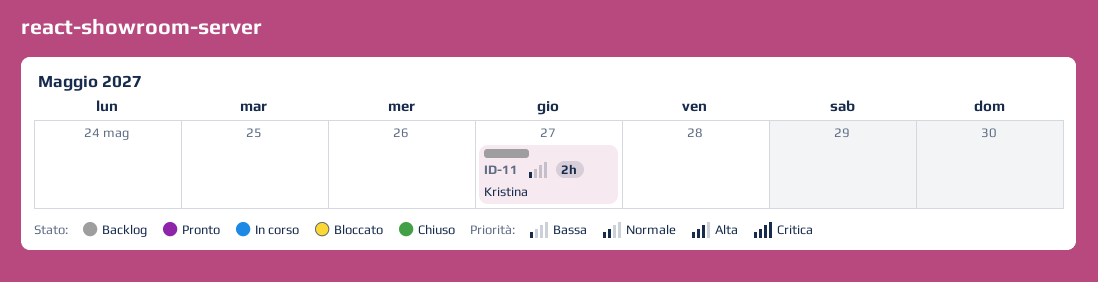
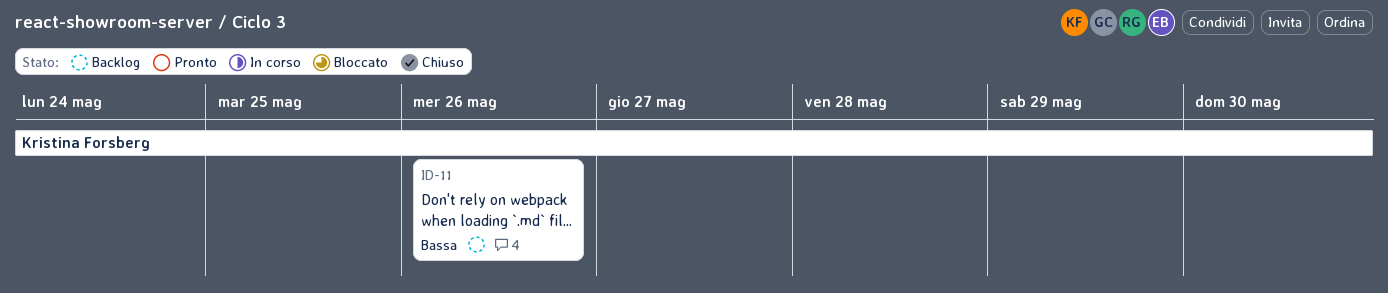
ID-11, due: May 27 -> May 26

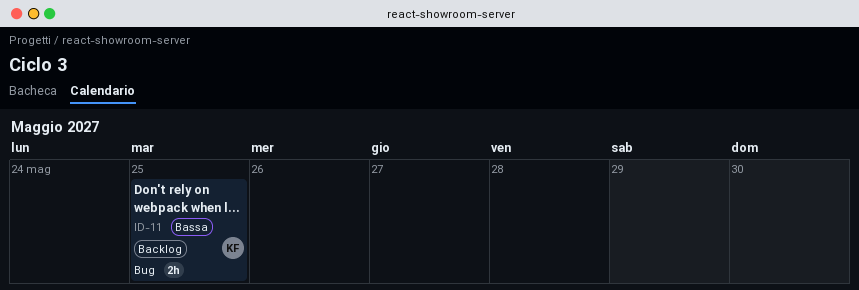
ID-11, due: May 26 -> May 25

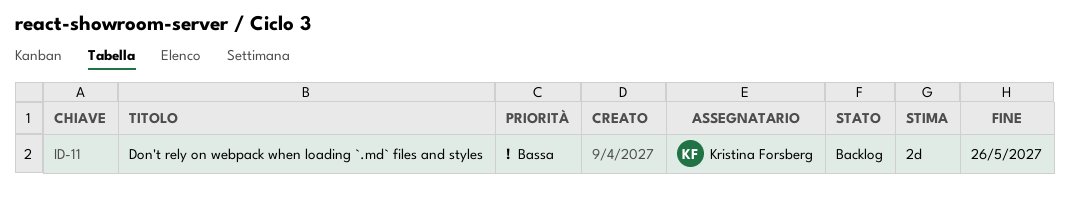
ID-11, estimate: 2h -> 2d
ID-11, due: May 25 -> May 26

